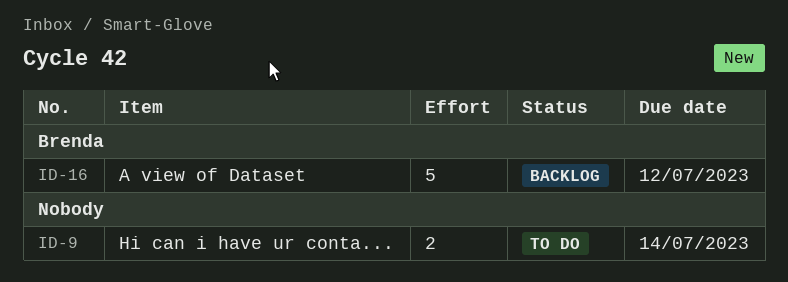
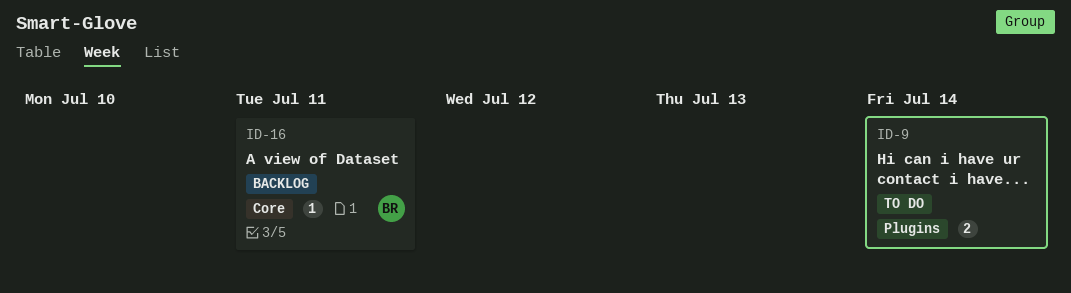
ID-16, estimate: 5 -> 1
ID-16, due: Jul 12 -> Jul 11

